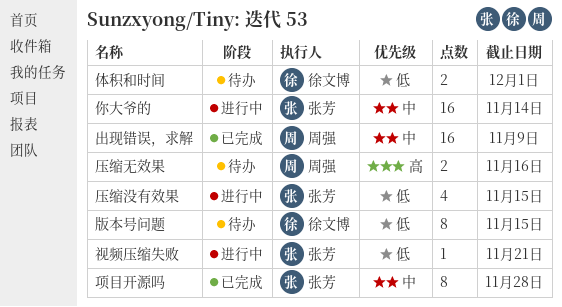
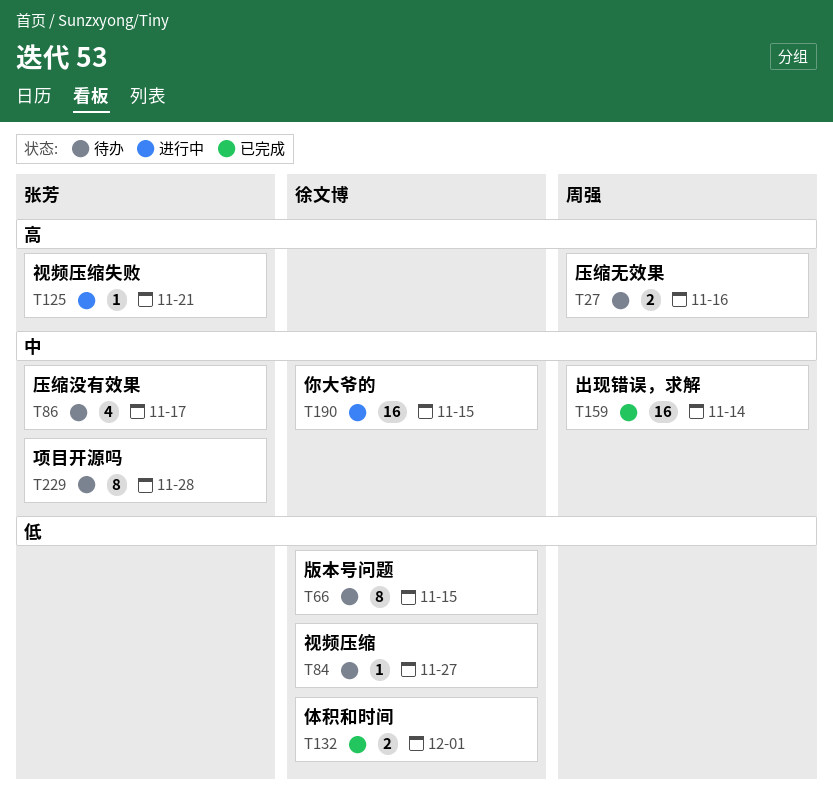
体积和时间, status: 待办 -> 已完成
你大爷的, owner: 张芳 -> 徐文博
你大爷的, due: Nov 14 -> Nov 15
出现错误，求解, due: Nov 9 -> Nov 14
压缩没有效果, status: 进行中 -> 待办
压缩没有效果, priority: 低 -> 中
压缩没有效果, due: Nov 15 -> Nov 17
视频压缩: none -> present
视频压缩失败, priority: 低 -> 高
项目开源吗, status: 已完成 -> 待办

